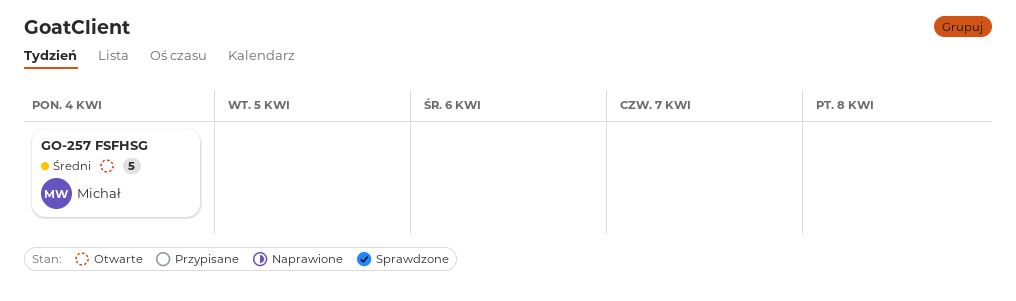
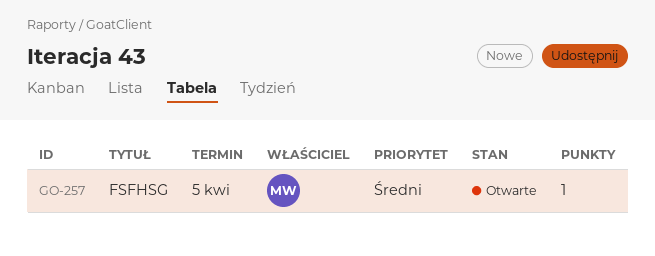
GO-257, estimate: 5 -> 1
GO-257, due: Apr 4 -> Apr 5

